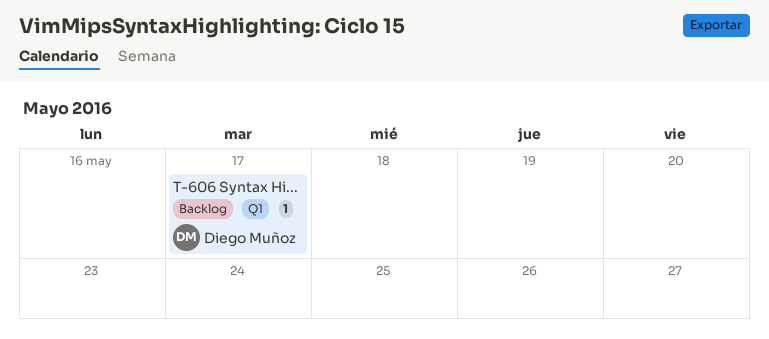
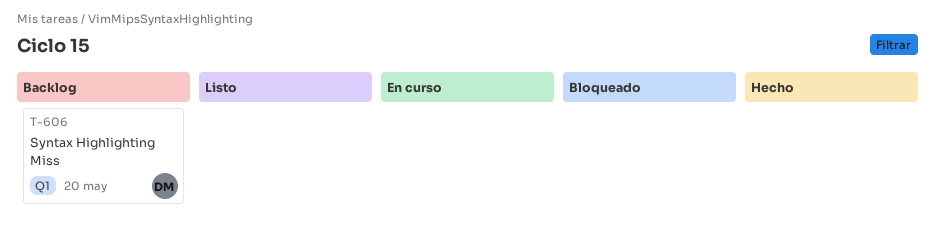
T-606, due: May 17 -> May 20

